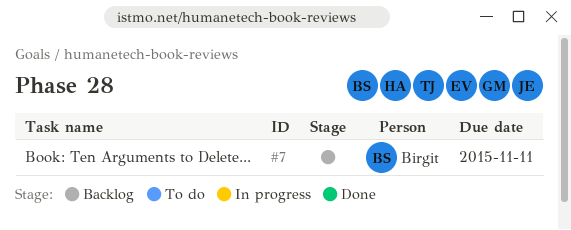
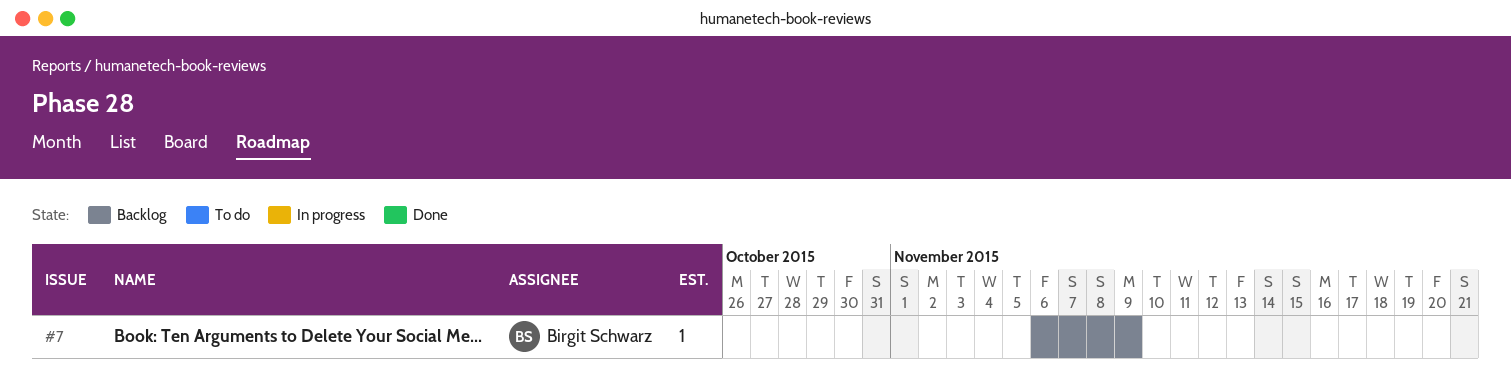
#7, due: Nov 11 -> Nov 9

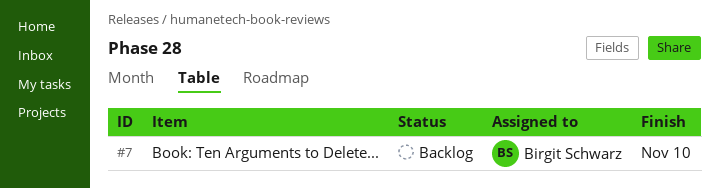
#7, due: Nov 9 -> Nov 10

